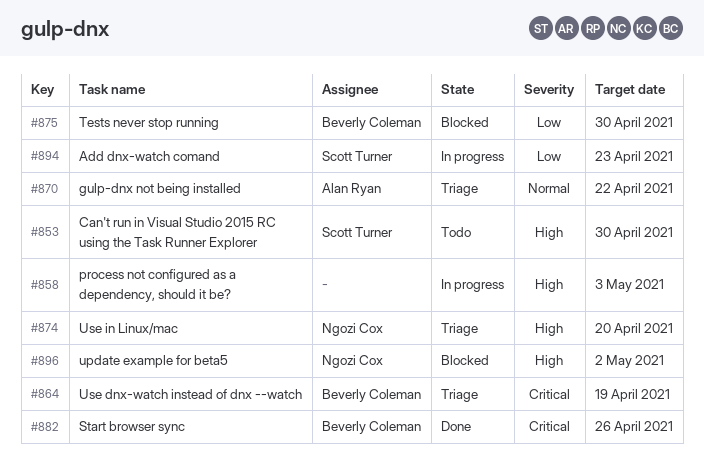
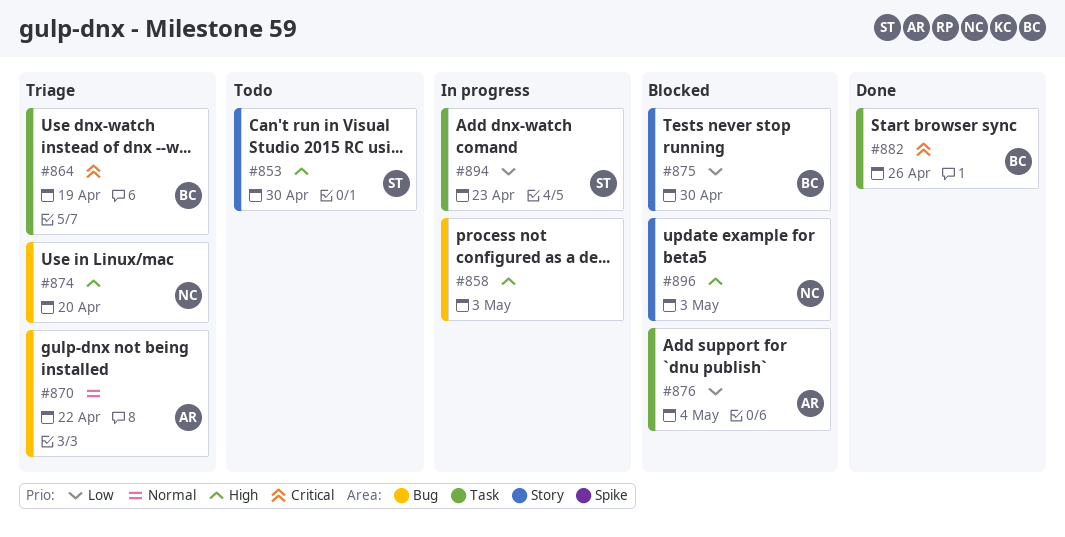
#876: none -> present
#896, due: May 2 -> May 3

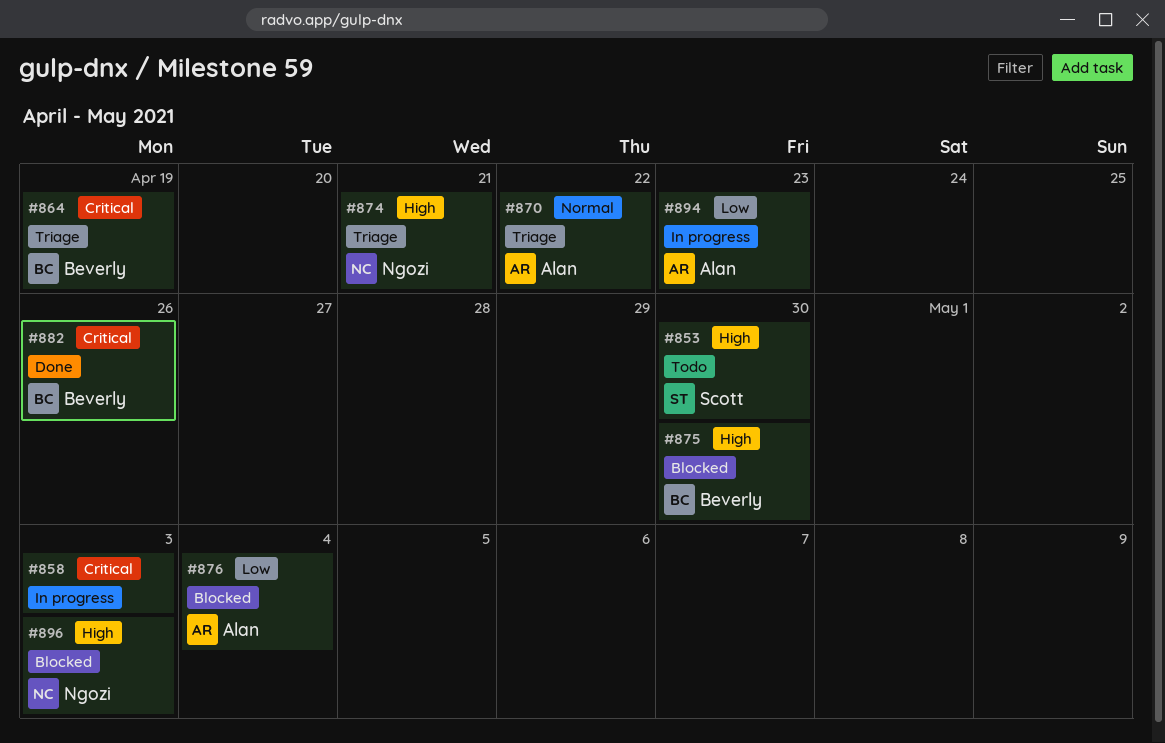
#858, priority: High -> Critical
#874, due: Apr 20 -> Apr 21
#875, priority: Low -> High
#894, owner: Scott -> Alan

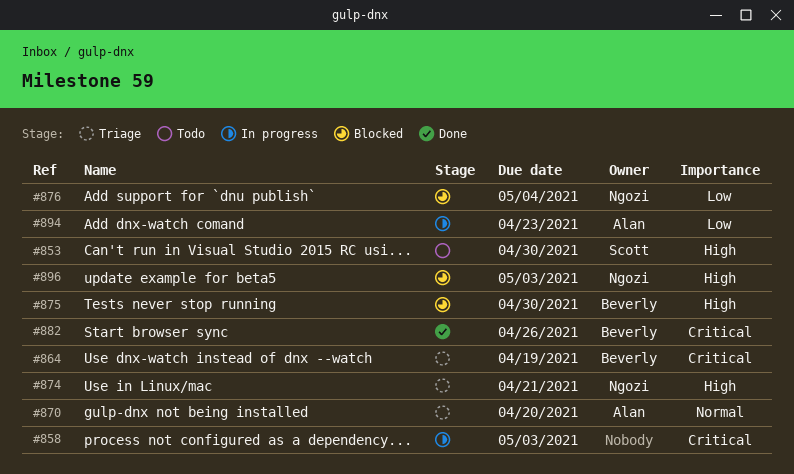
#870, due: Apr 22 -> Apr 20
#876, owner: Alan -> Ngozi

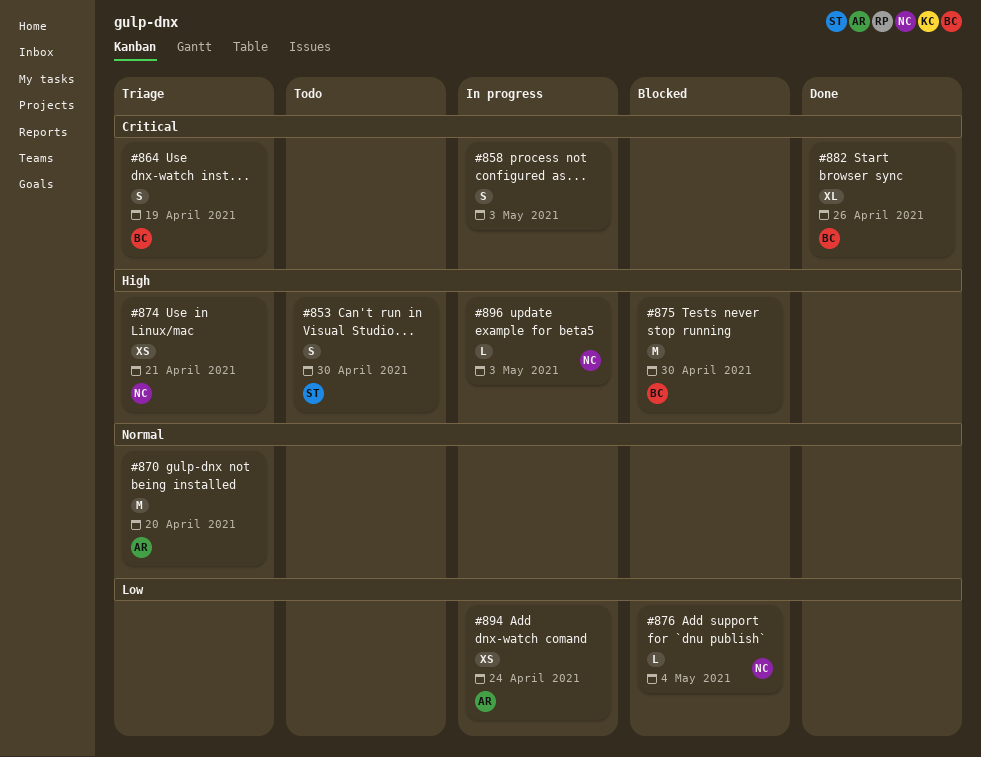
#894, due: Apr 23 -> Apr 24
#896, status: Blocked -> In progress

